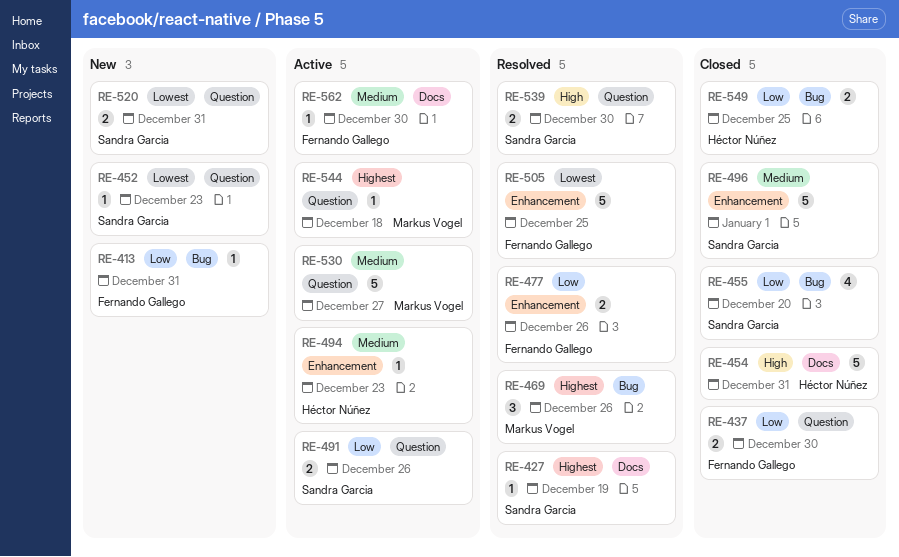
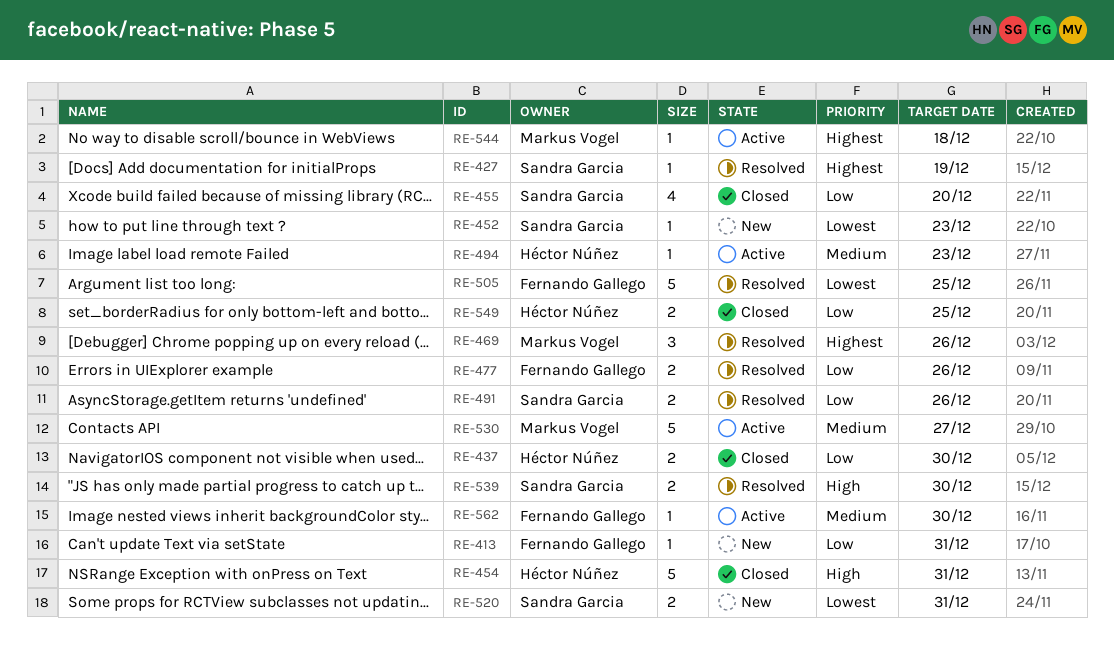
RE-437, owner: Fernando Gallego -> Héctor Núñez
RE-491, status: Active -> Resolved
RE-496: present -> none

